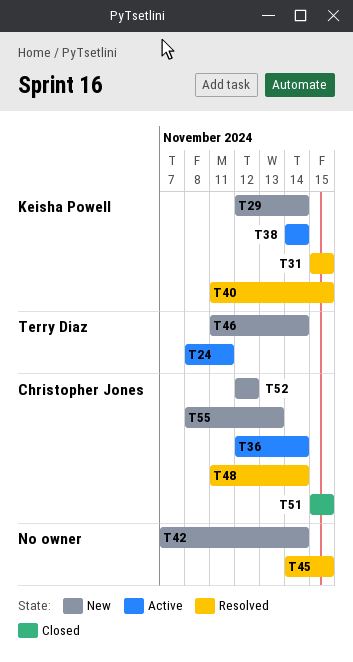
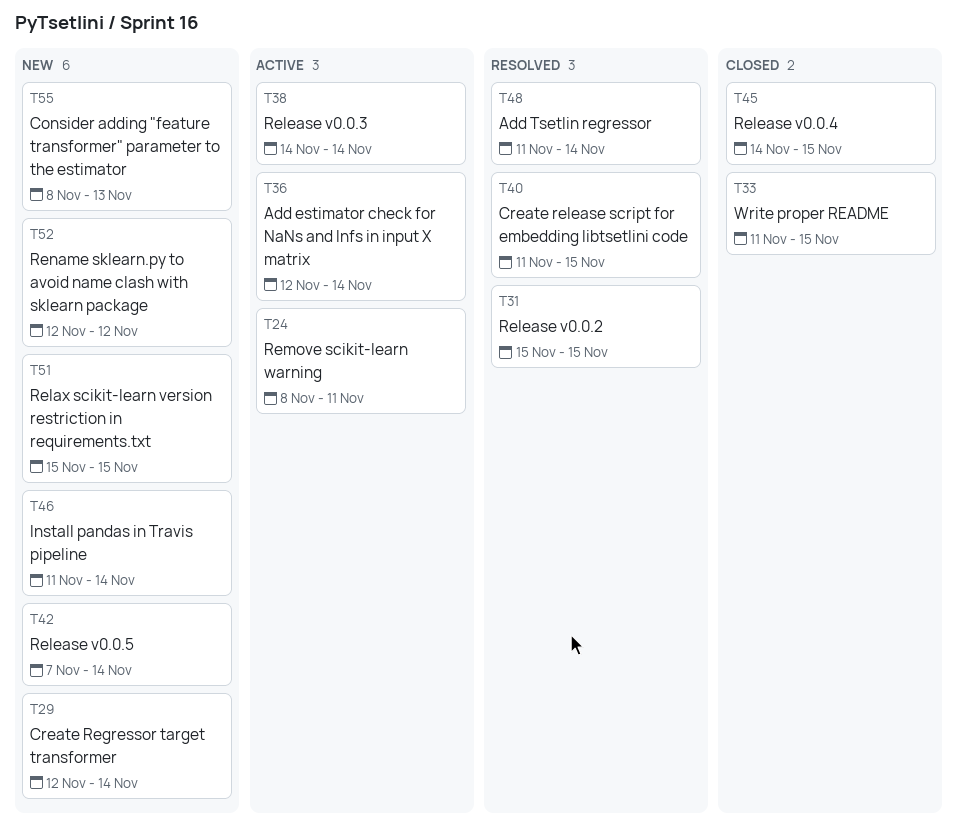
T33: none -> present
T45, status: Resolved -> Closed
T51, status: Closed -> New

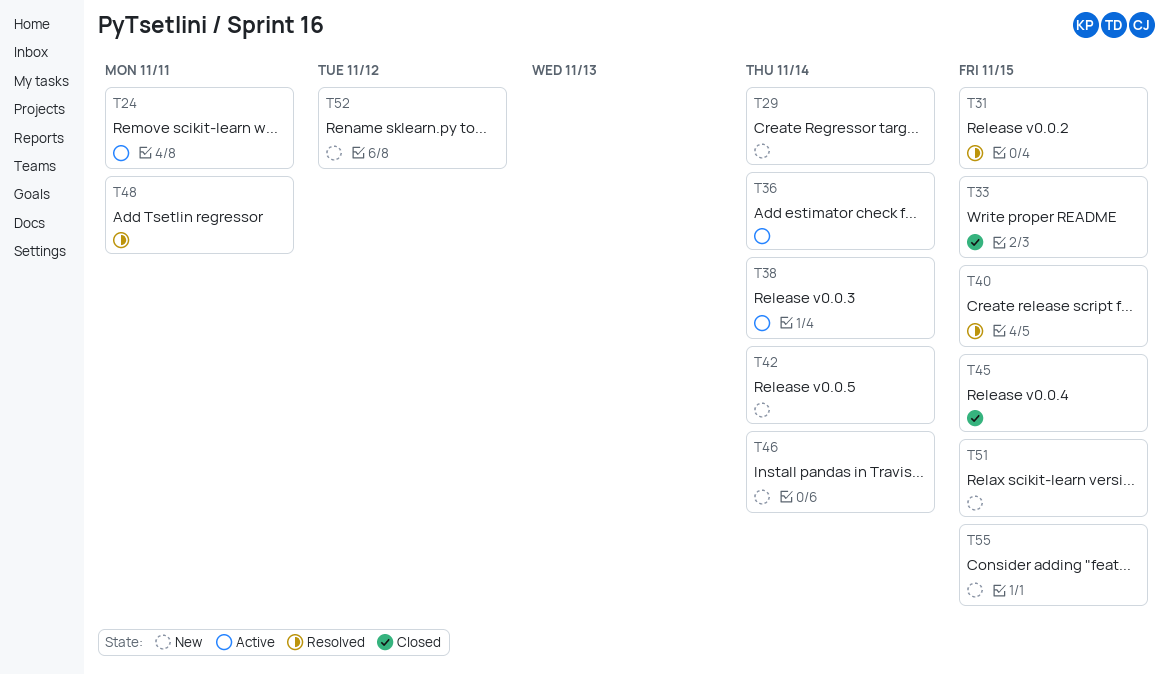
T48, due: Nov 14 -> Nov 11
T55, due: Nov 13 -> Nov 15

